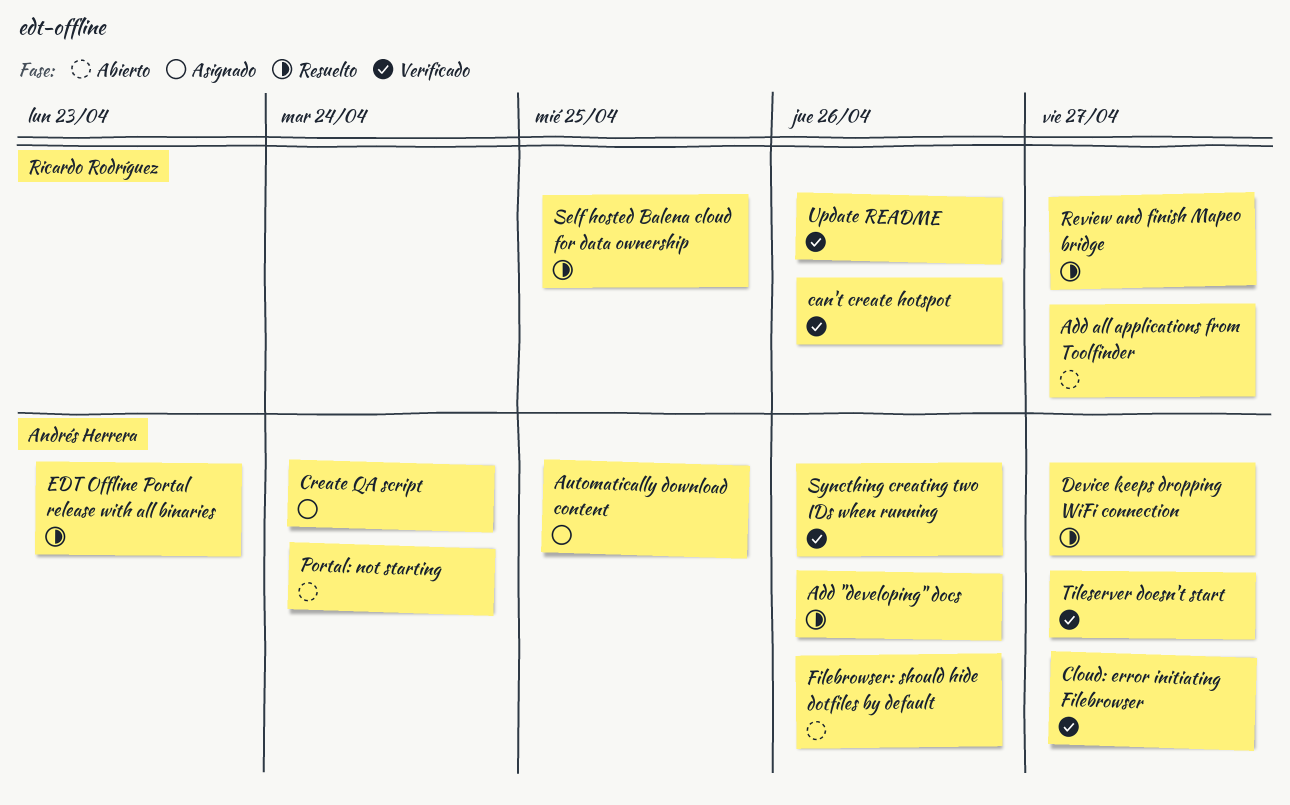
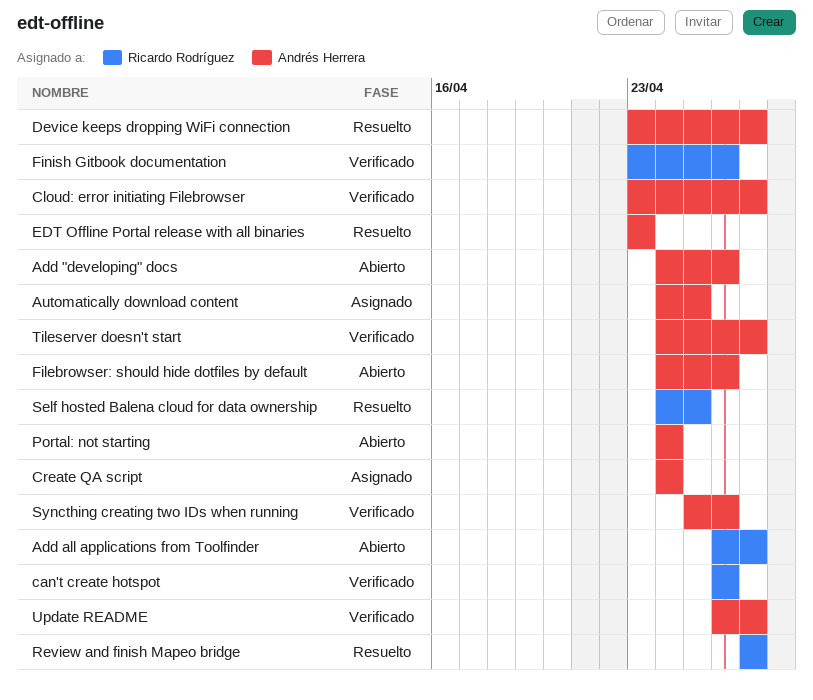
Add "developing" docs, status: Resuelto -> Abierto
Finish Gitbook documentation: none -> present
Update README, owner: Ricardo Rodríguez -> Andrés Herrera
Update README, due: Apr 26 -> Apr 27

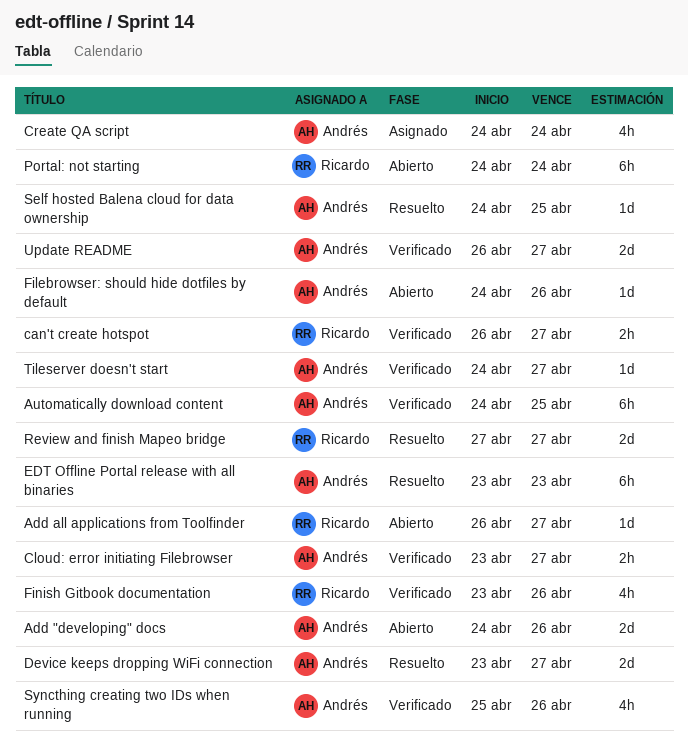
Automatically download content, status: Asignado -> Verificado
can't create hotspot, due: Apr 26 -> Apr 27
Portal: not starting, owner: Andrés Herrera -> Ricardo Rodríguez
Self hosted Balena cloud for data ownership, owner: Ricardo Rodríguez -> Andrés Herrera

